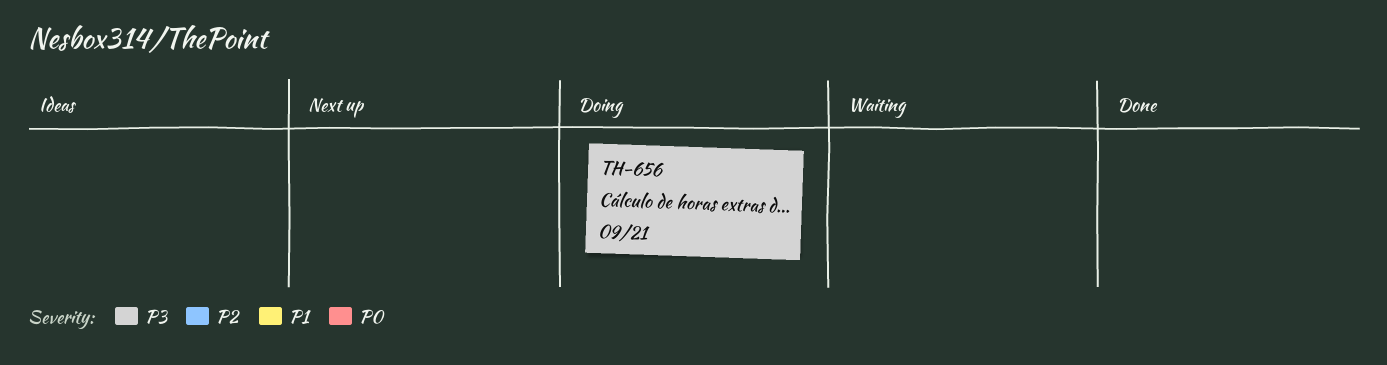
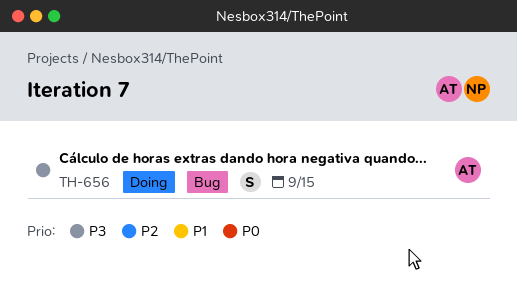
TH-656, due: Sep 21 -> Sep 15

